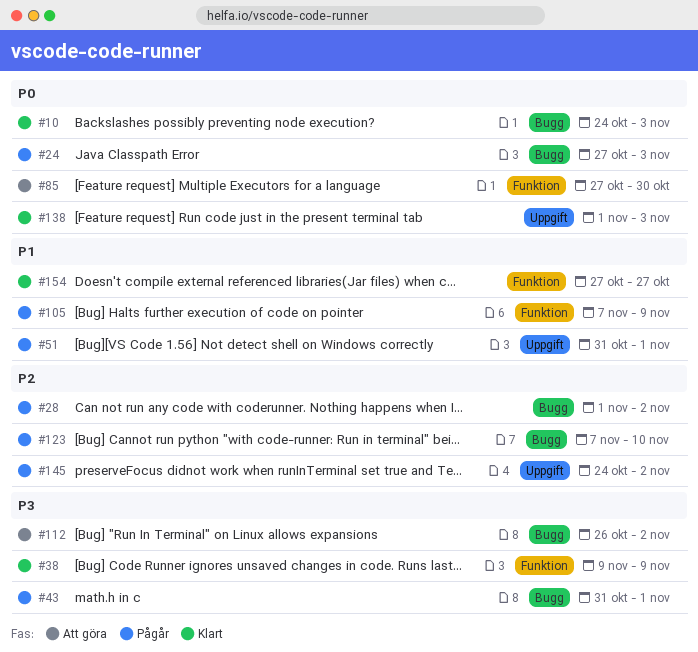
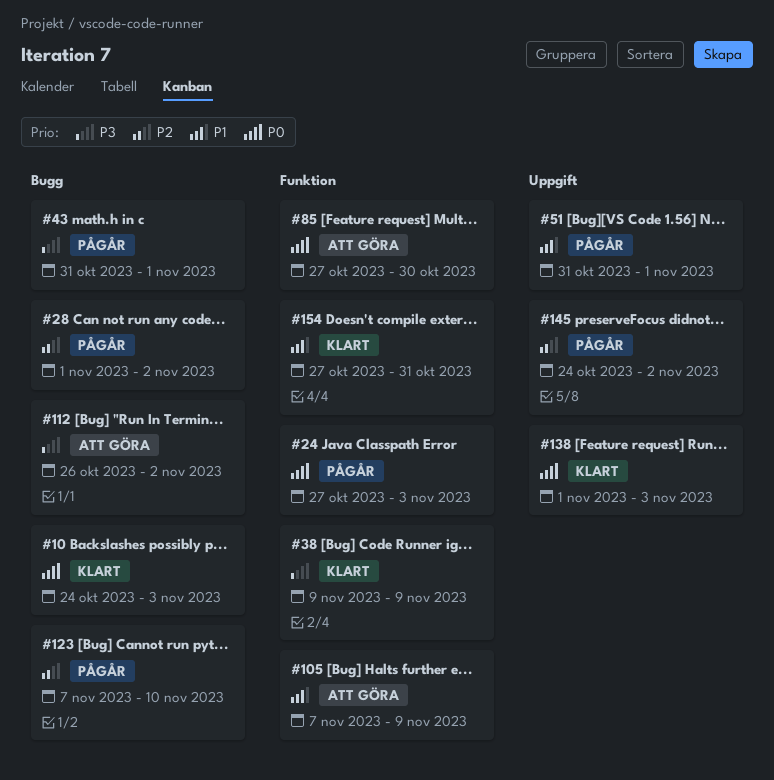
#24, label: Bugg -> Funktion
#105, status: Pågår -> Att göra
#154, due: Oct 27 -> Oct 31

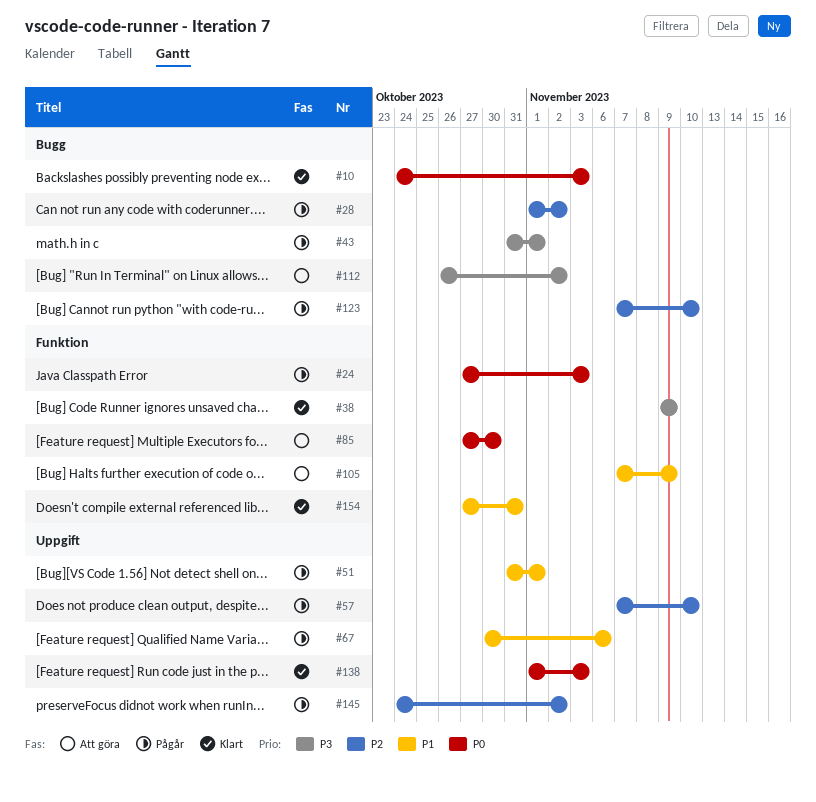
#57: none -> present
#67: none -> present

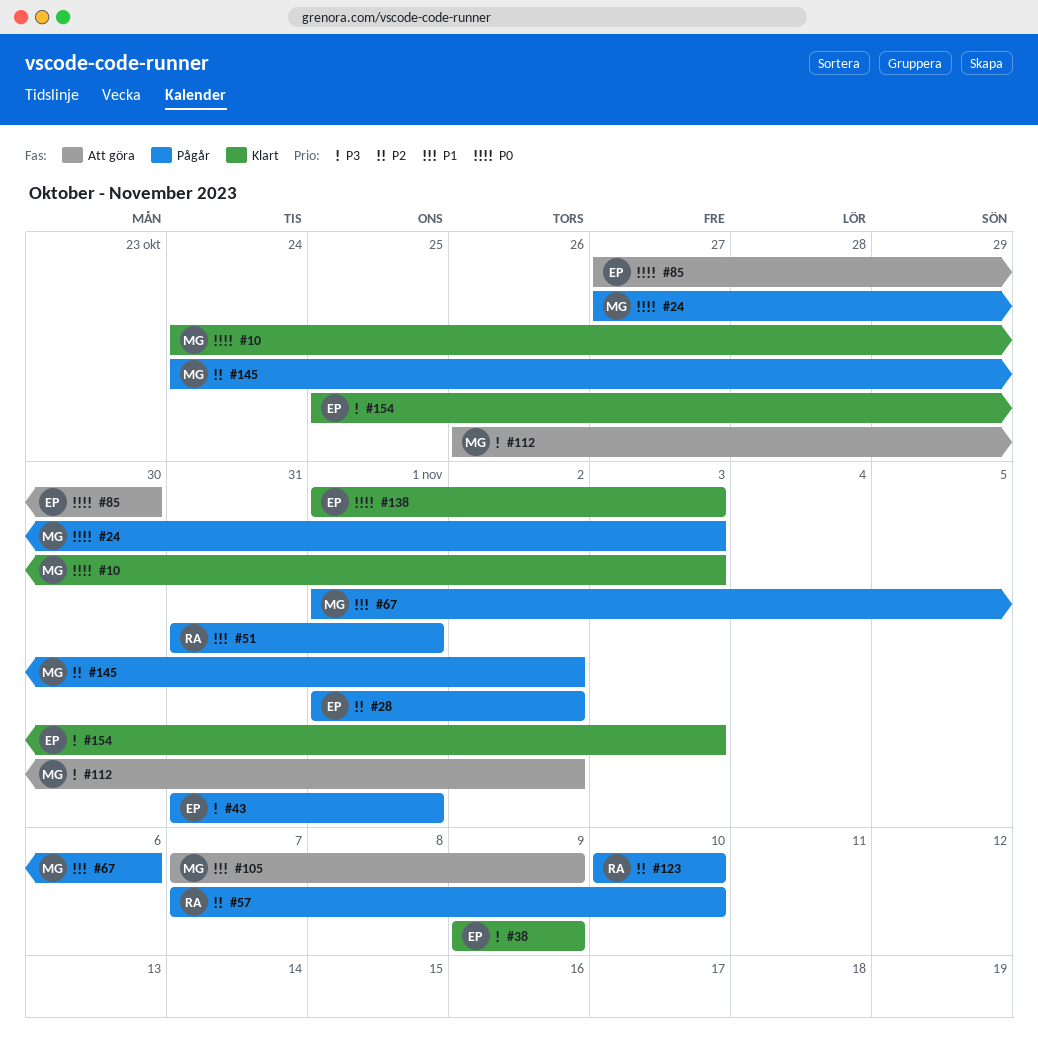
#67, start: Oct 30 -> Nov 1
#123, start: Nov 7 -> Nov 10
#154, priority: P1 -> P3
#154, start: Oct 27 -> Oct 25
#154, due: Oct 31 -> Nov 3

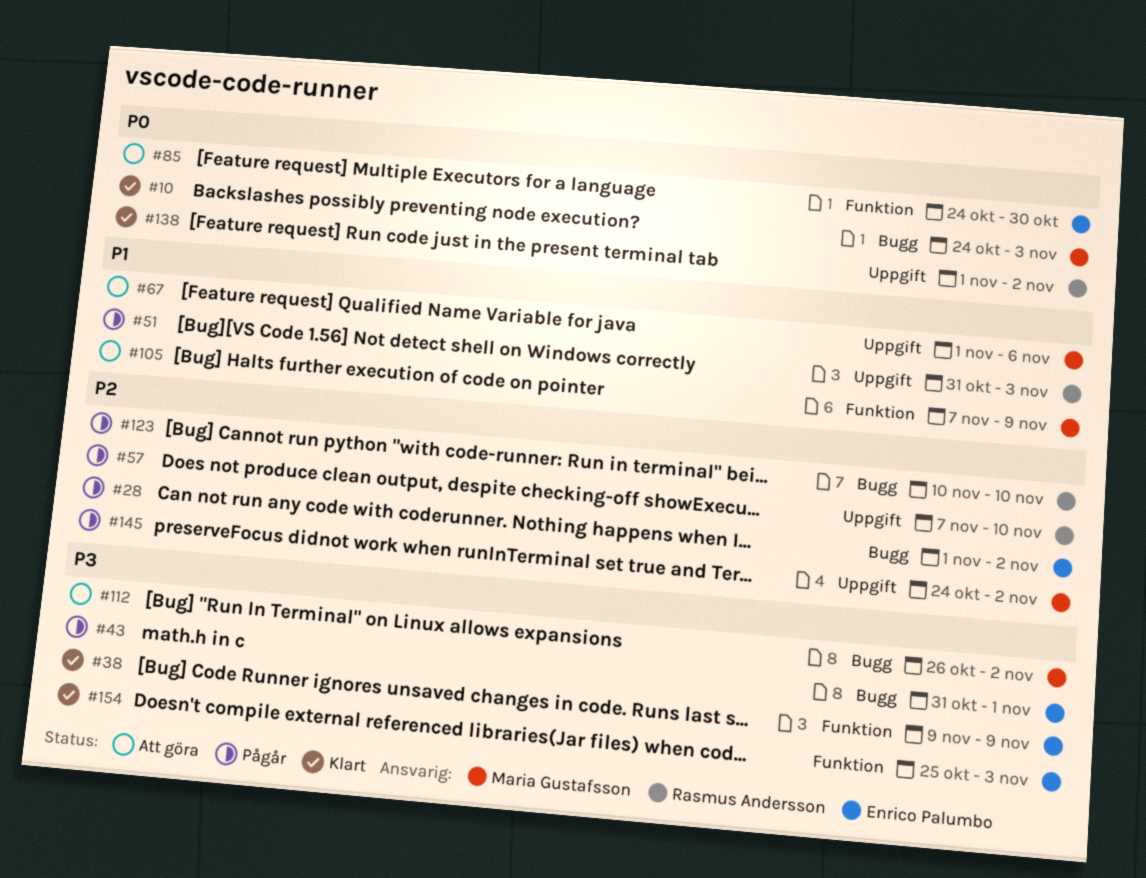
#24: present -> none
#51, due: Nov 1 -> Nov 3
#67, status: Pågår -> Att göra
#85, start: Oct 27 -> Oct 24
#138, owner: Enrico Palumbo -> Rasmus Andersson
#138, due: Nov 3 -> Nov 2

